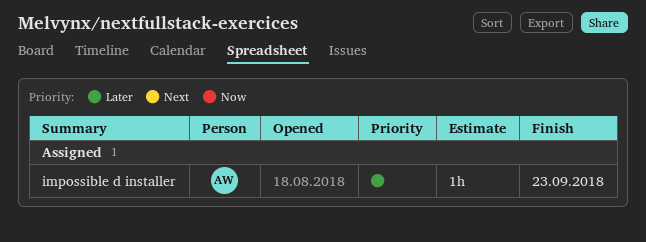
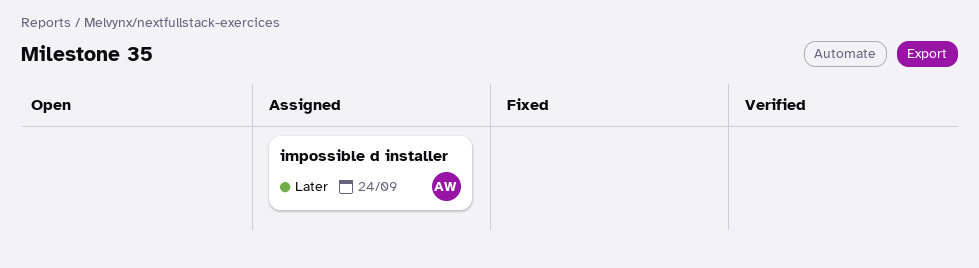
impossible d installer, due: Sep 23 -> Sep 24

